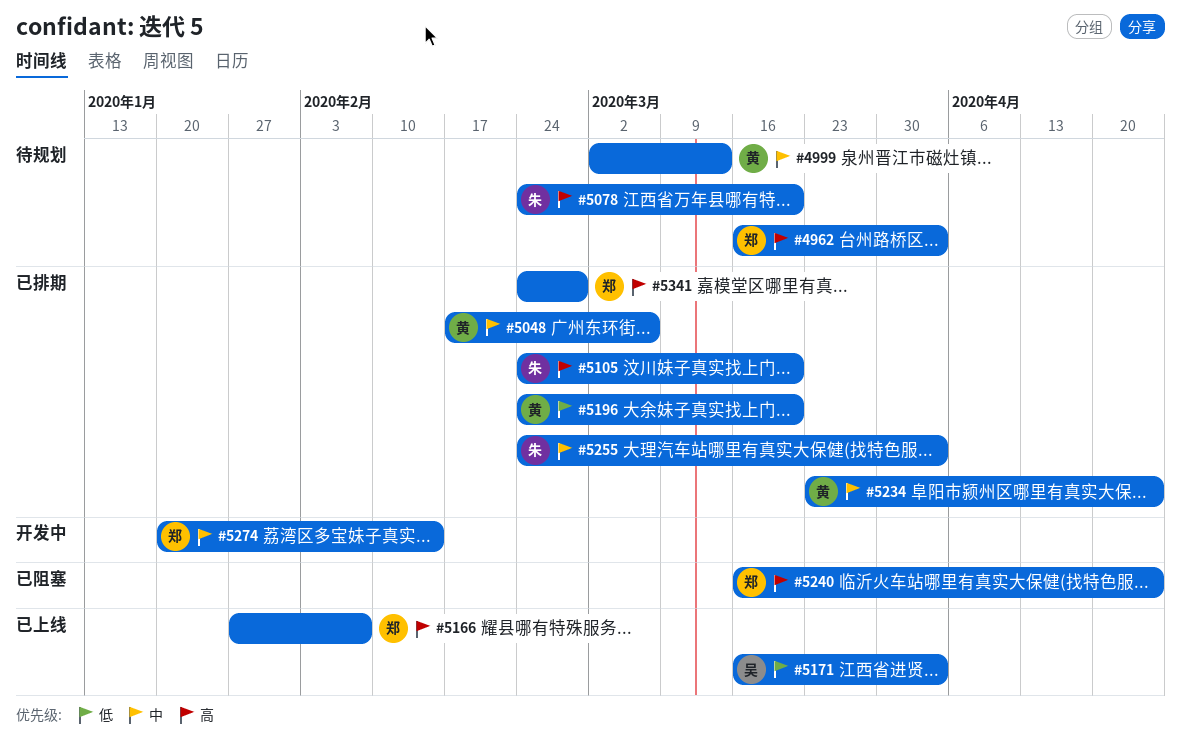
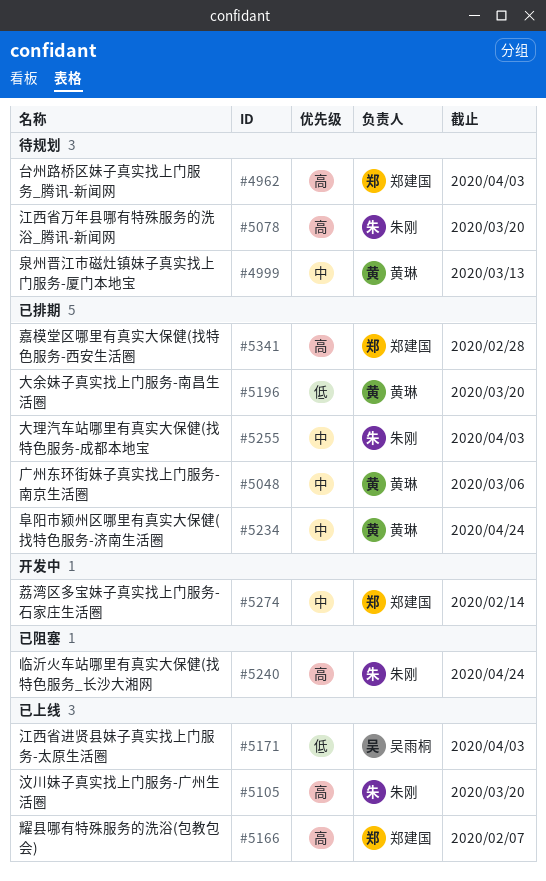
#5105, status: 已排期 -> 已上线
#5240, owner: 郑建国 -> 朱刚

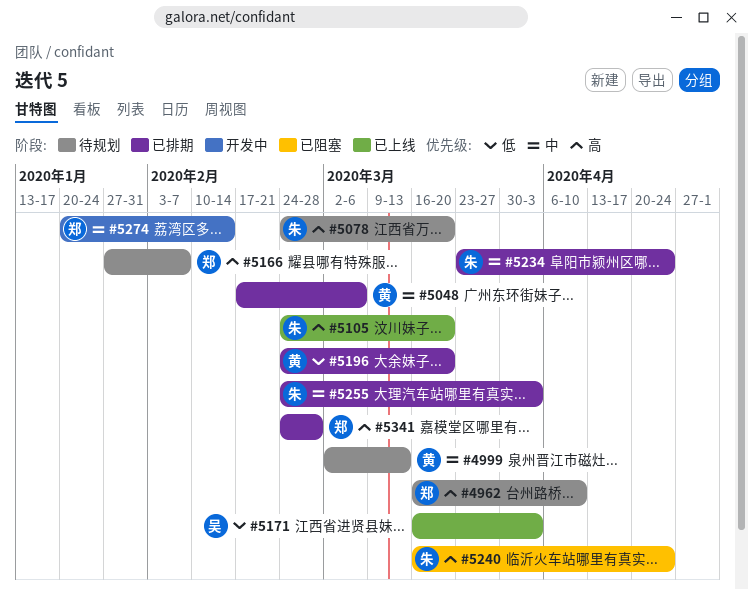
#4962, due: Apr 3 -> Apr 10
#5166, status: 已上线 -> 待规划
#5234, owner: 黄琳 -> 朱刚

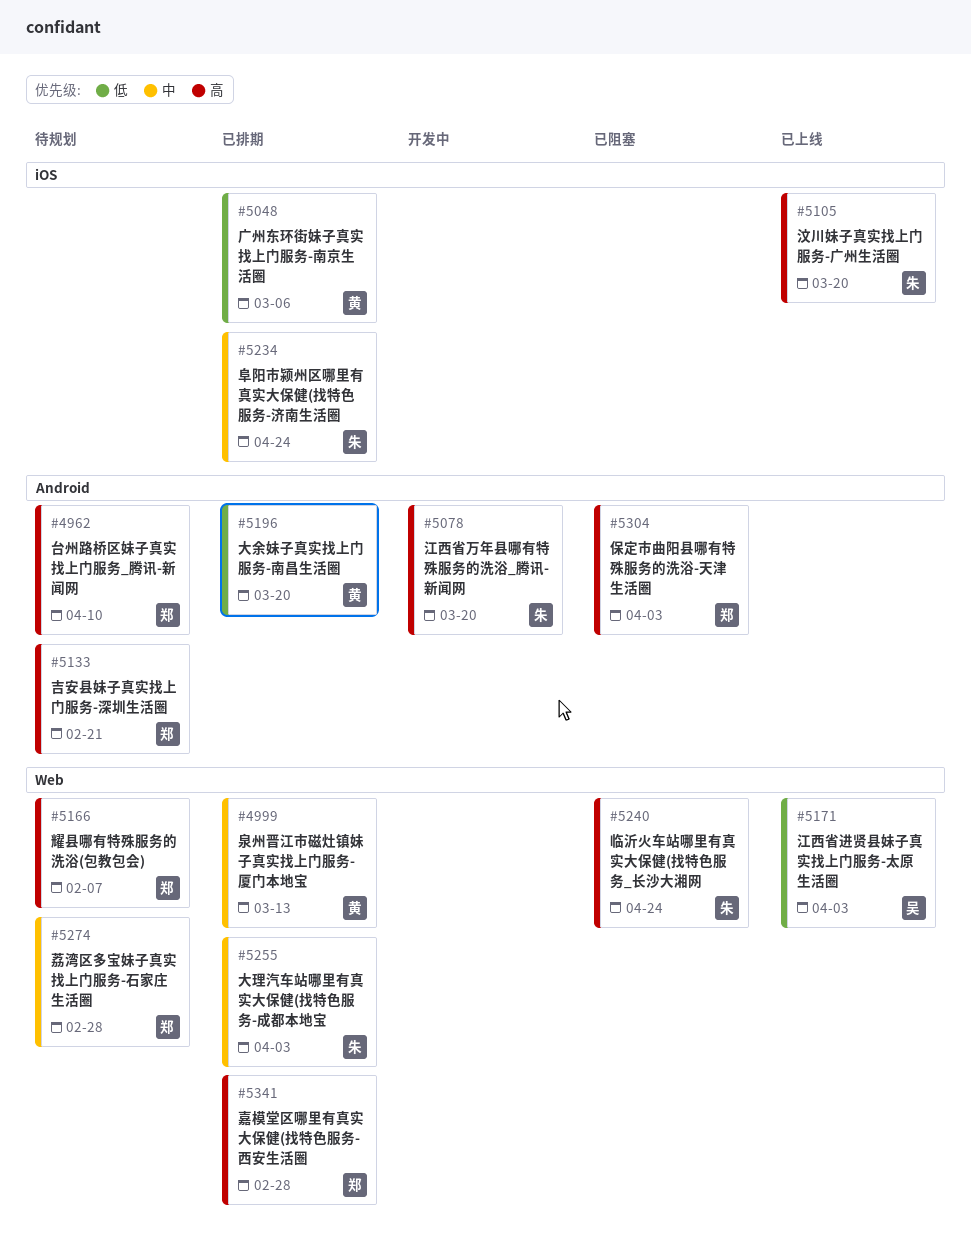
#4999, status: 待规划 -> 已排期
#5048, priority: 中 -> 低
#5078, status: 待规划 -> 开发中
#5133: none -> present
#5274, status: 开发中 -> 待规划
#5274, due: Feb 14 -> Feb 28
#5304: none -> present

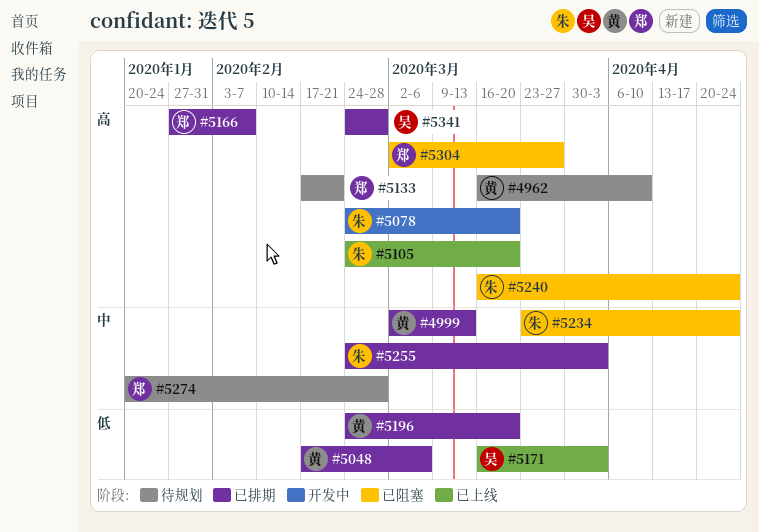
#4962, owner: 郑 -> 黄
#5166, status: 待规划 -> 已排期
#5234, status: 已排期 -> 已阻塞
#5304, due: Apr 3 -> Mar 27
#5341, owner: 郑 -> 吴

